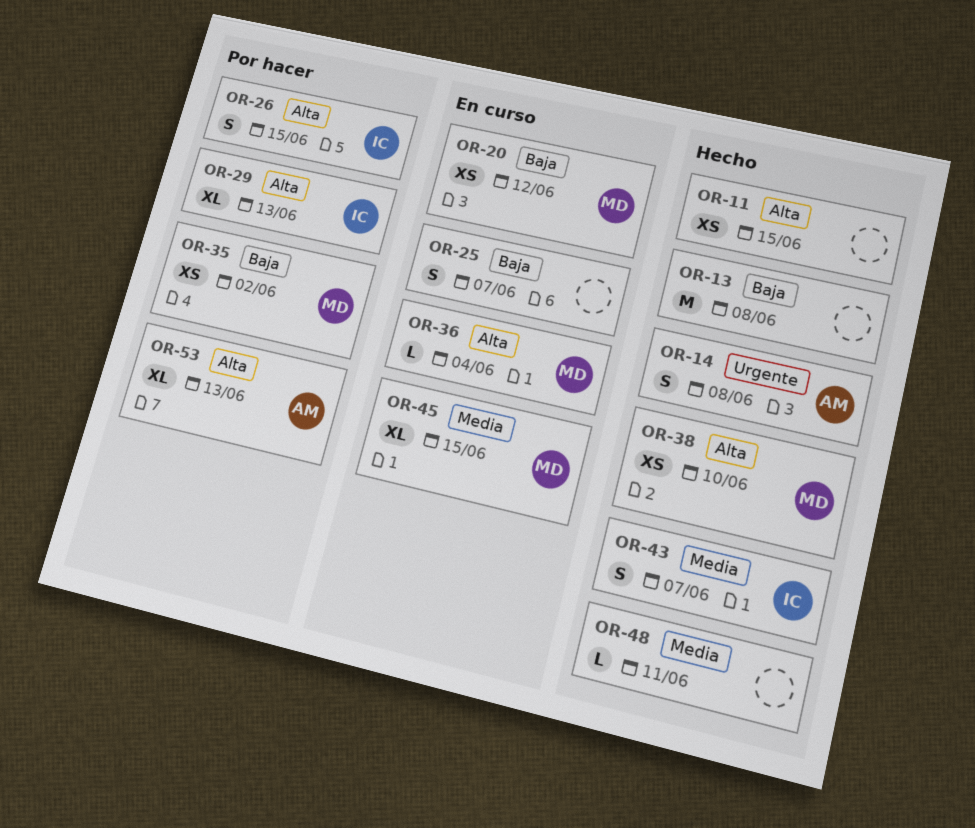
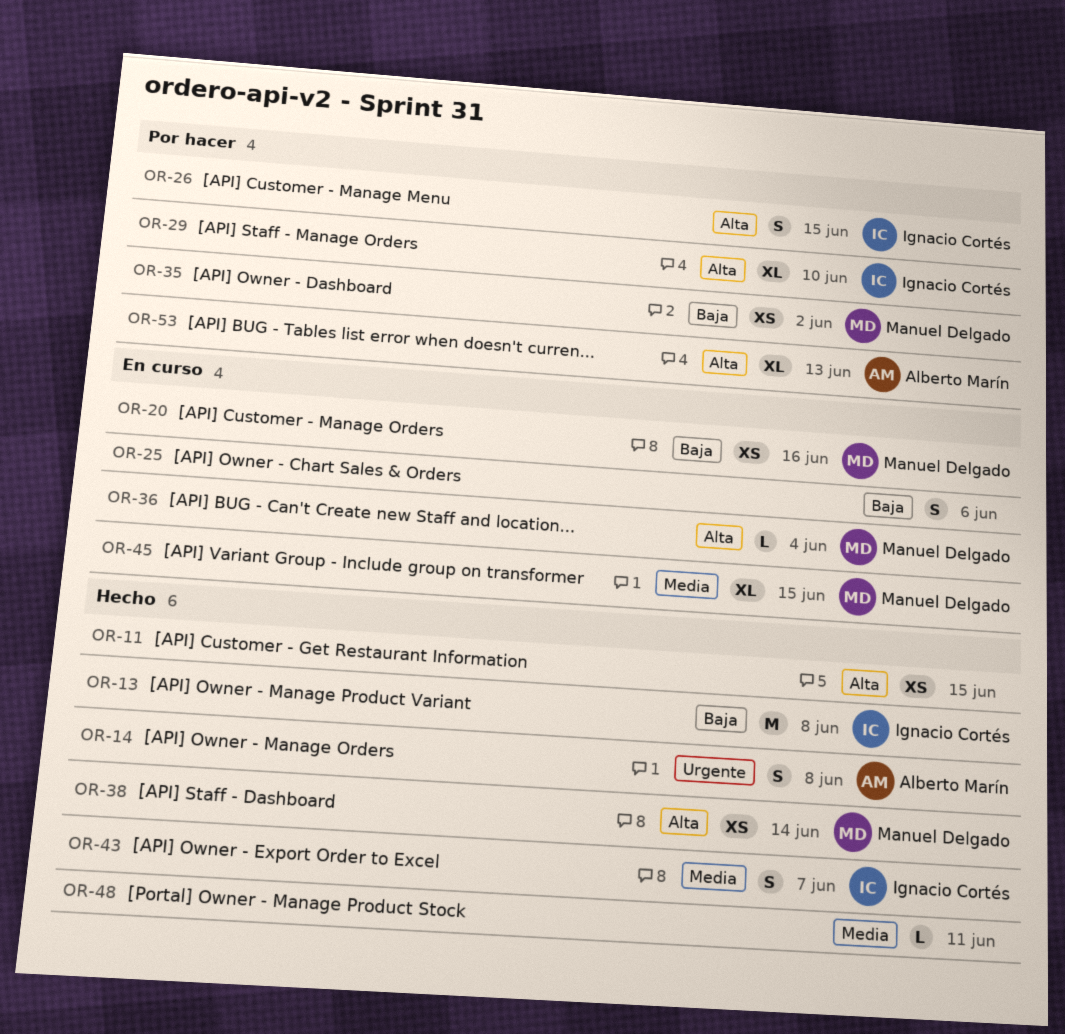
OR-13, owner: none -> Ignacio Cortés
OR-20, due: Jun 12 -> Jun 16
OR-25, due: Jun 7 -> Jun 6
OR-29, due: Jun 13 -> Jun 10
OR-38, due: Jun 10 -> Jun 14

